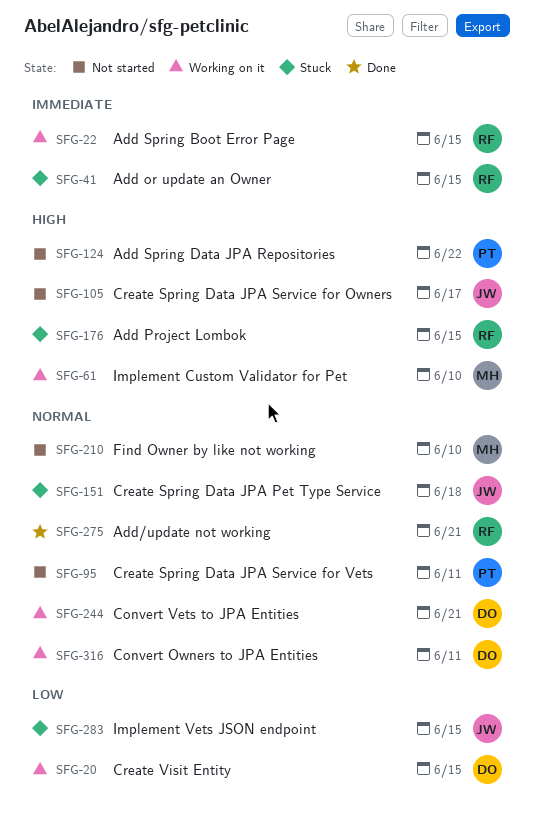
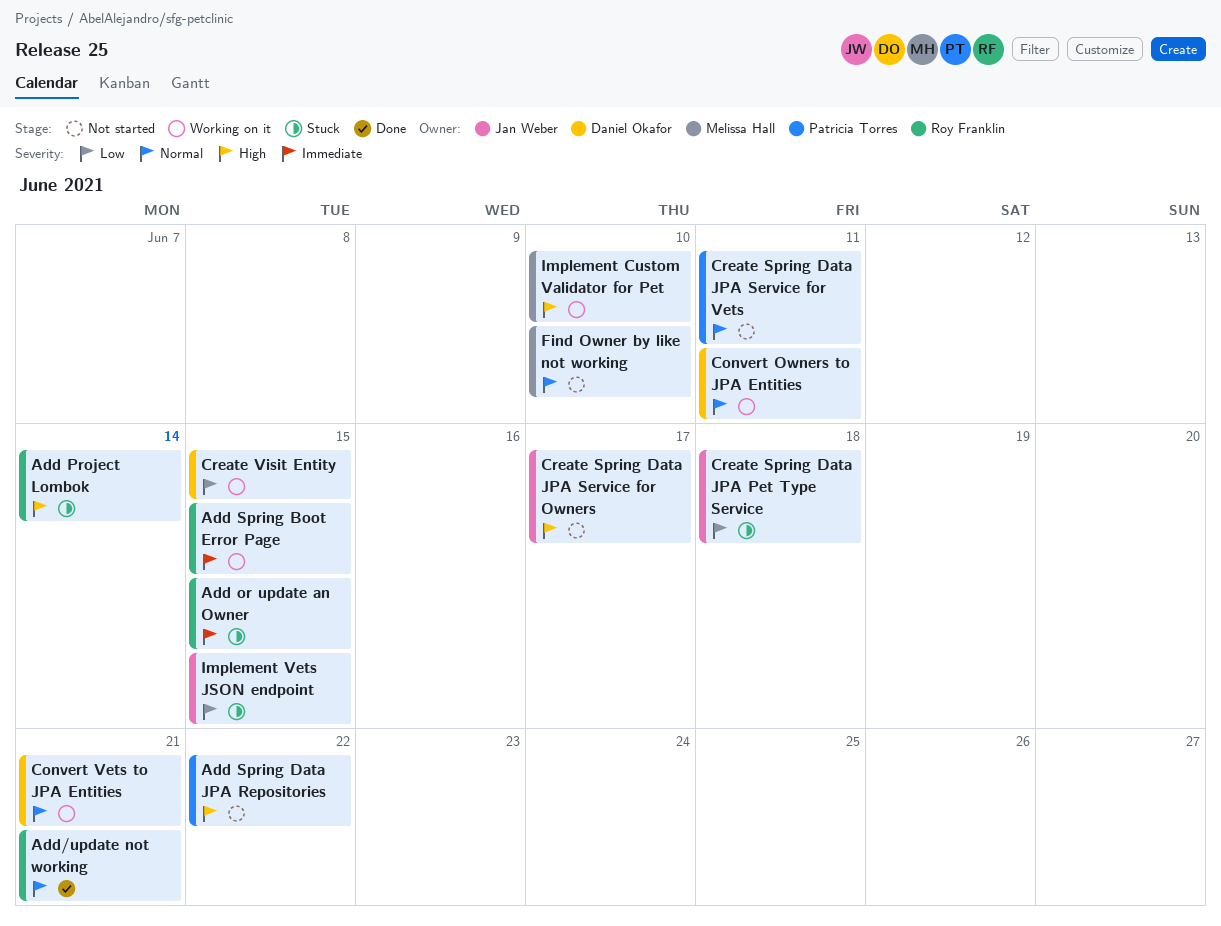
Add Project Lombok, due: Jun 15 -> Jun 14
Create Spring Data JPA Pet Type Service, priority: Normal -> Low

